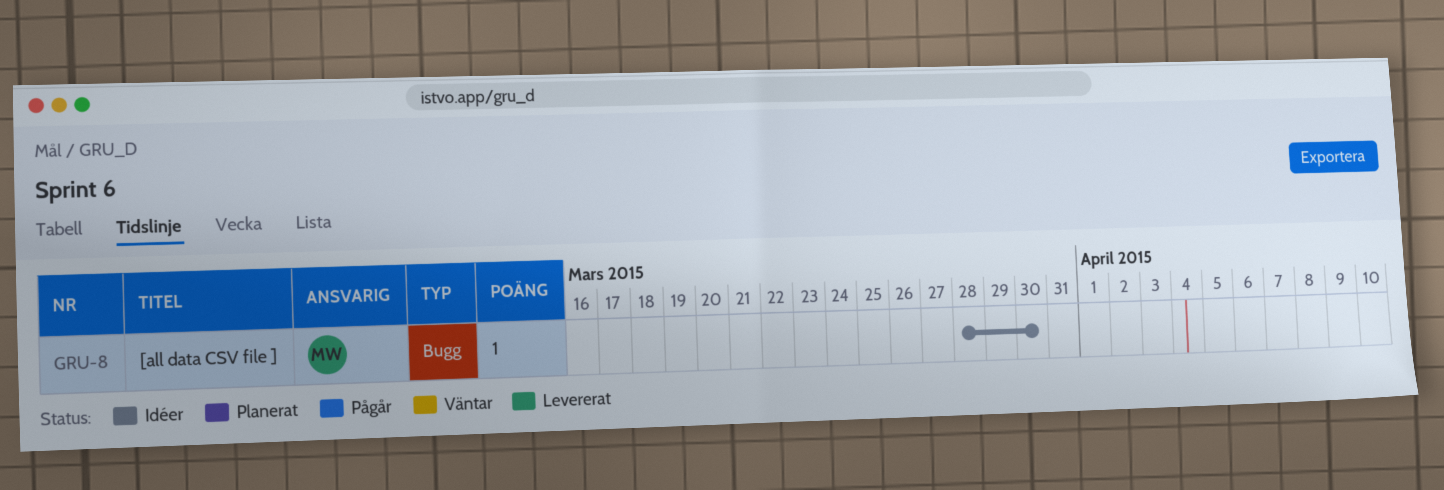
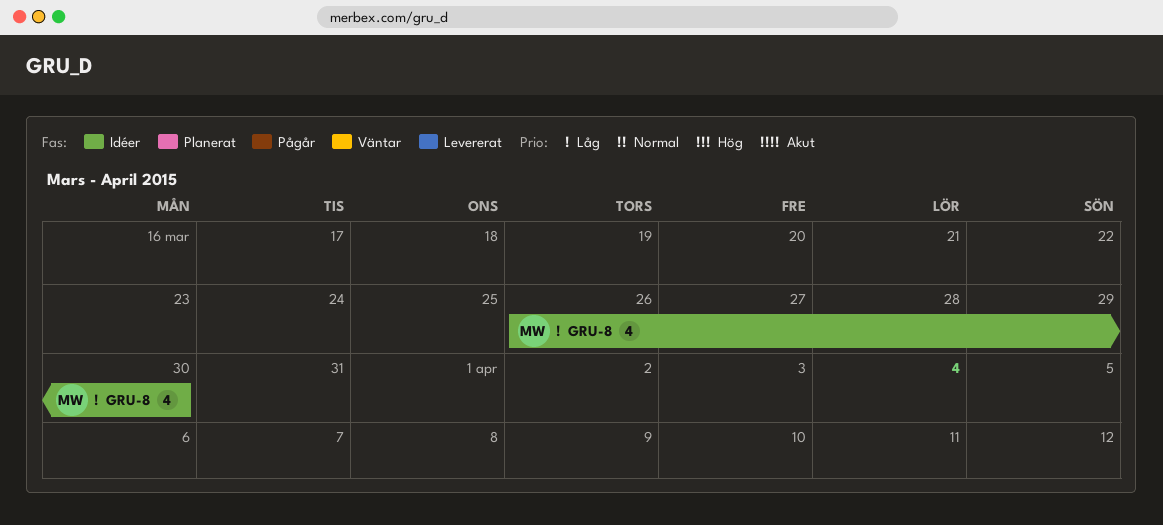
GRU-8, estimate: 1 -> 4
GRU-8, start: Mar 28 -> Mar 26

